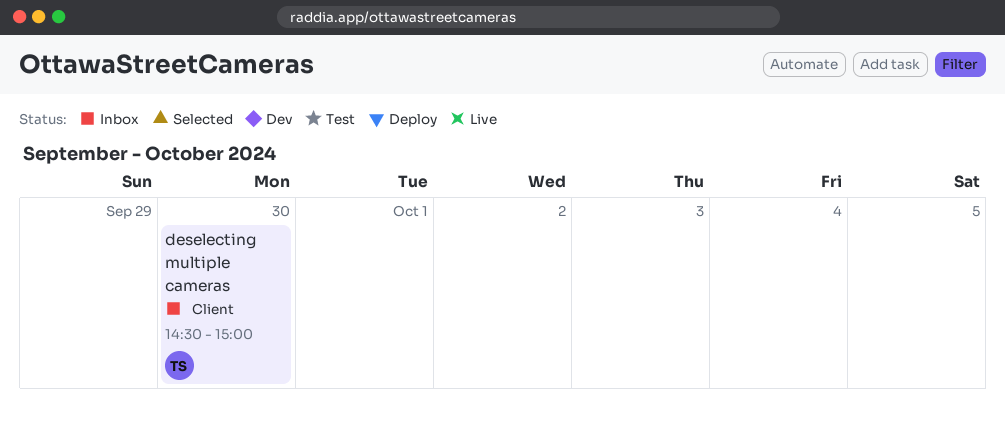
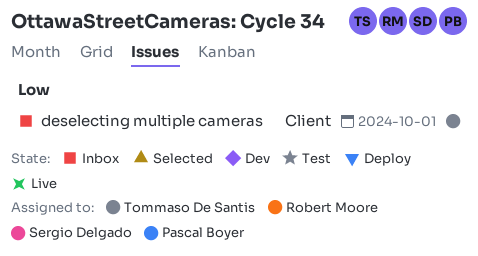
deselecting multiple cameras, day: Sep 30 -> Oct 1

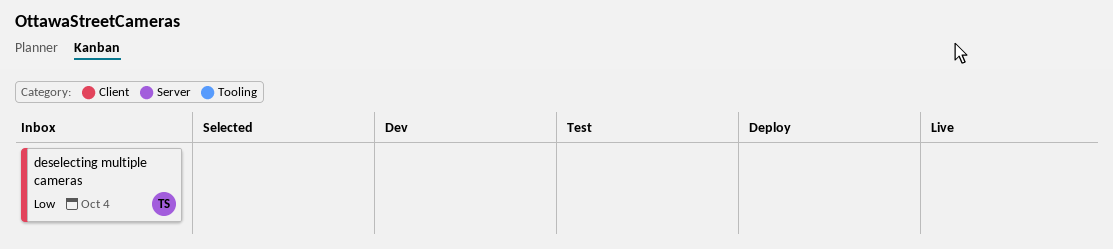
deselecting multiple cameras, day: Oct 1 -> Oct 4

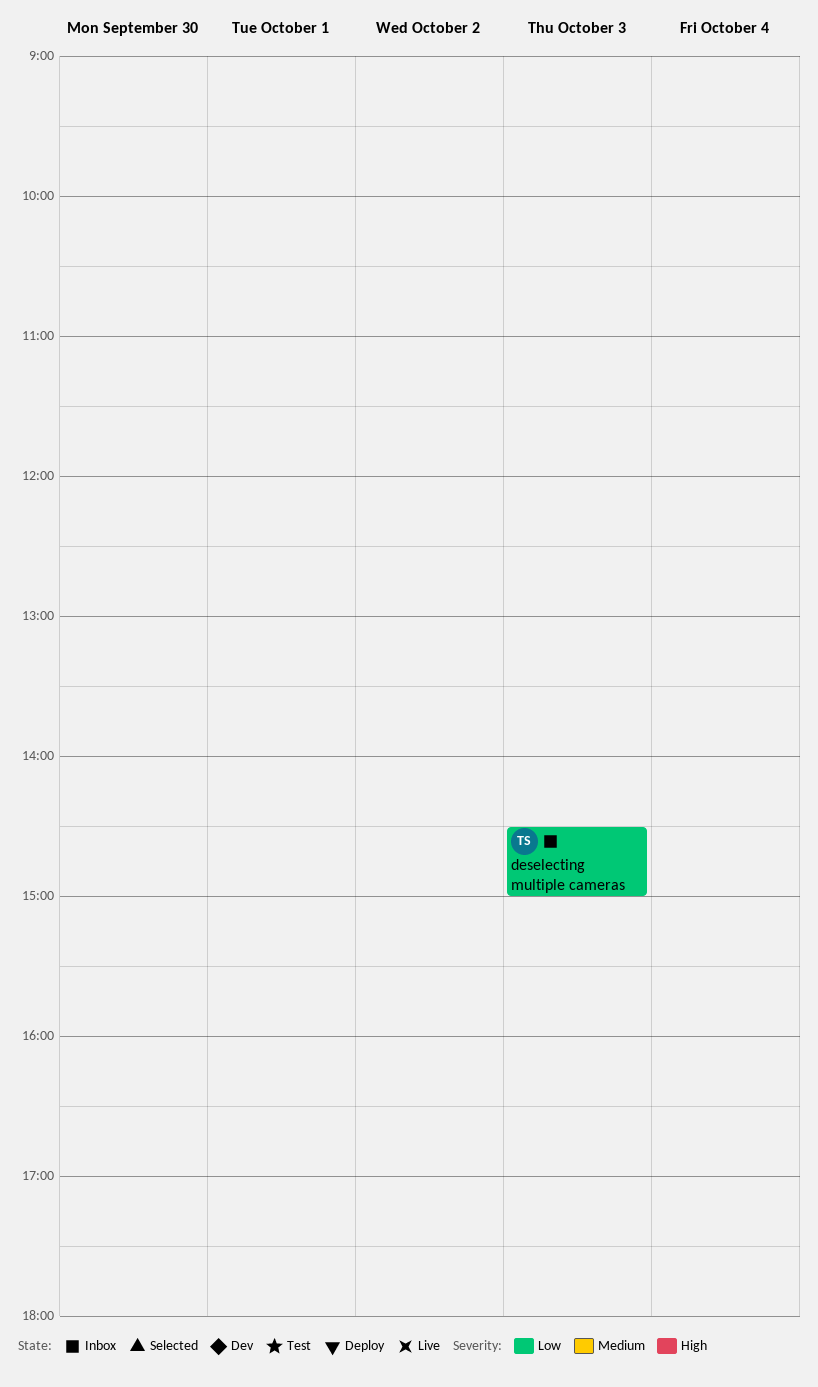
deselecting multiple cameras, day: Oct 4 -> Oct 3

